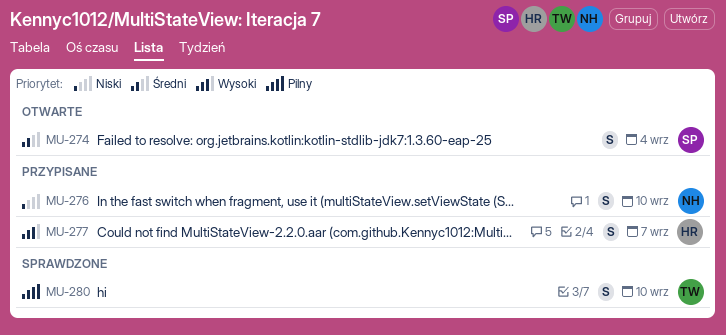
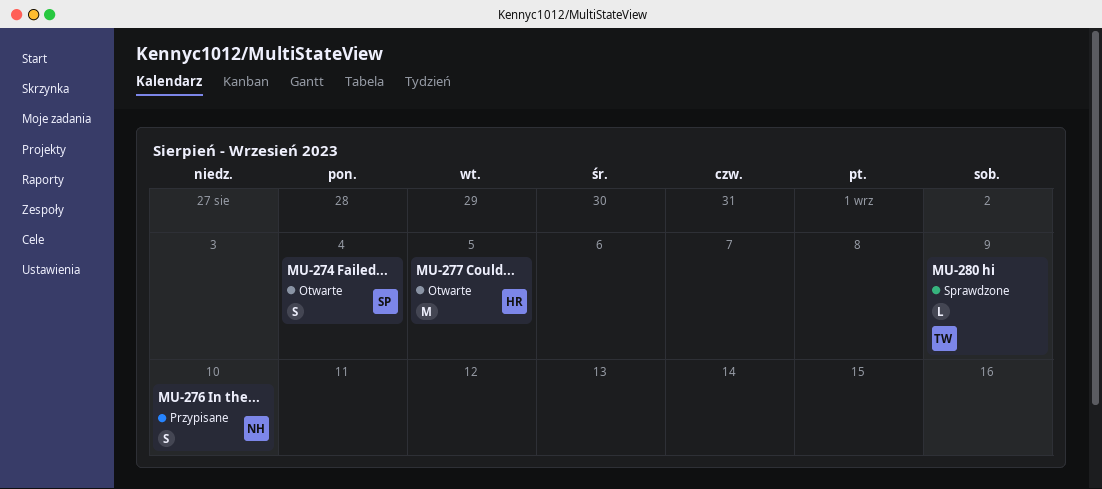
MU-277, status: Przypisane -> Otwarte
MU-277, estimate: S -> M
MU-277, due: Sep 7 -> Sep 5
MU-280, estimate: S -> L
MU-280, due: Sep 10 -> Sep 9

